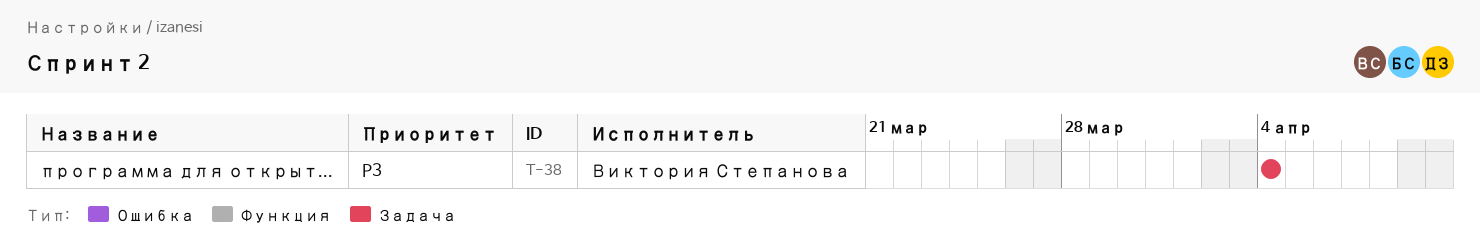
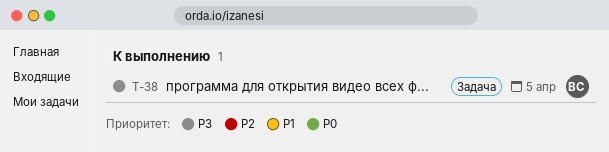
T-38, due: Apr 4 -> Apr 5

